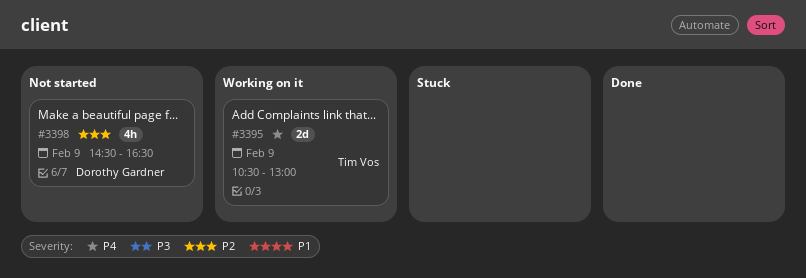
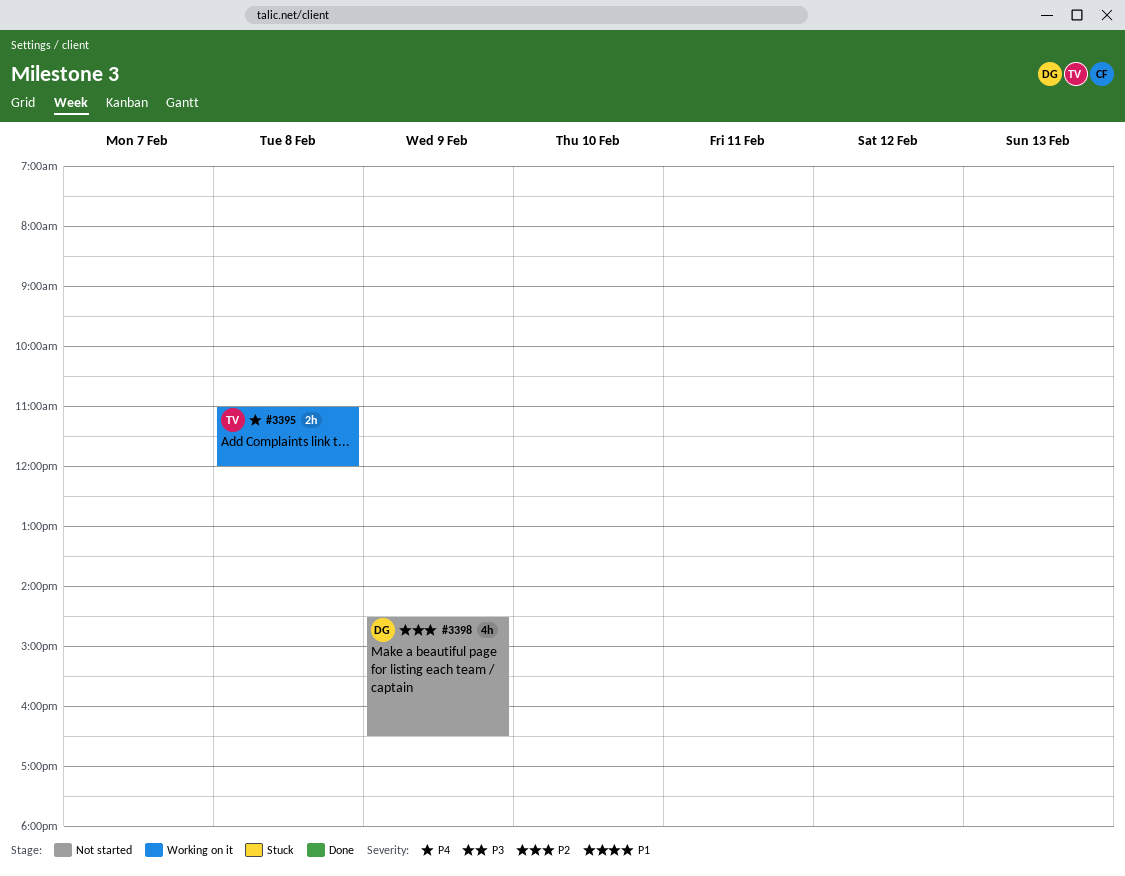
#3395, estimate: 2d -> 2h
#3395, day: Feb 9 -> Feb 8
#3395, begins: 10:30 -> 11:00
#3395, ends: 13:00 -> 12:00

